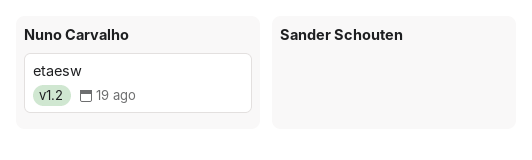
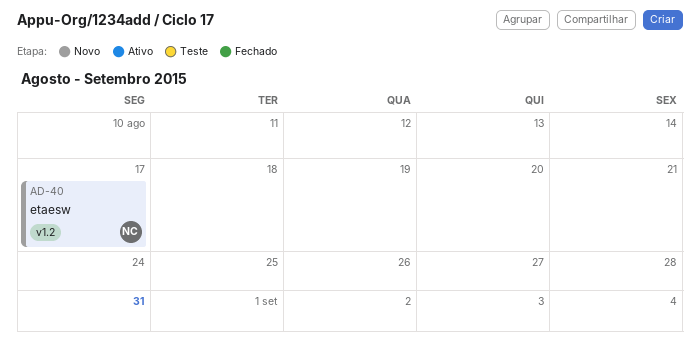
etaesw, due: Aug 19 -> Aug 17

